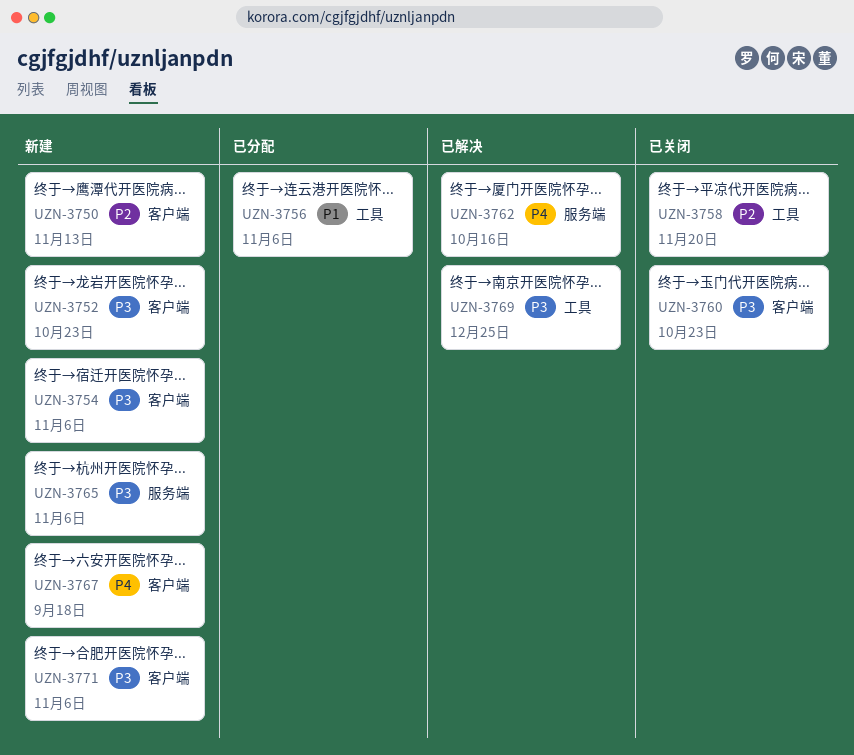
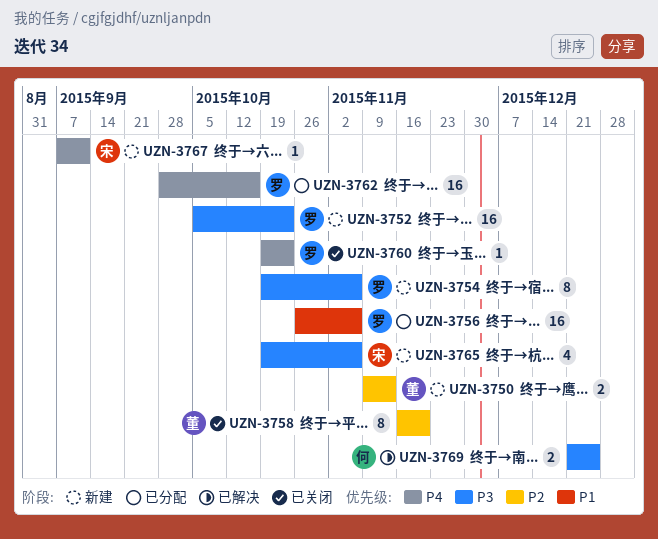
UZN-3760, priority: P3 -> P4
UZN-3762, status: 已解决 -> 已分配
UZN-3767, due: Sep 18 -> Sep 11
UZN-3771: present -> none

